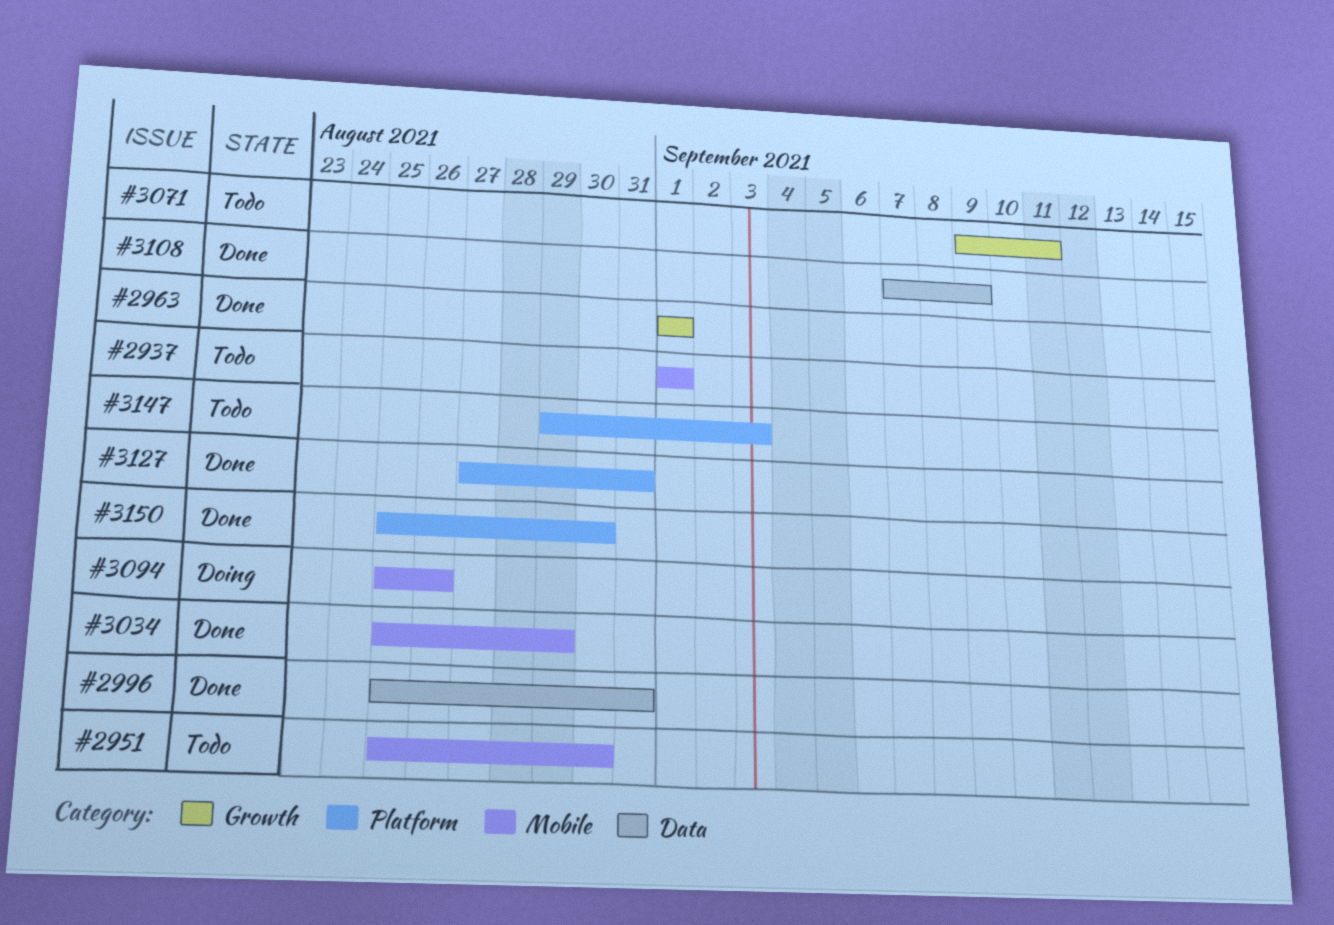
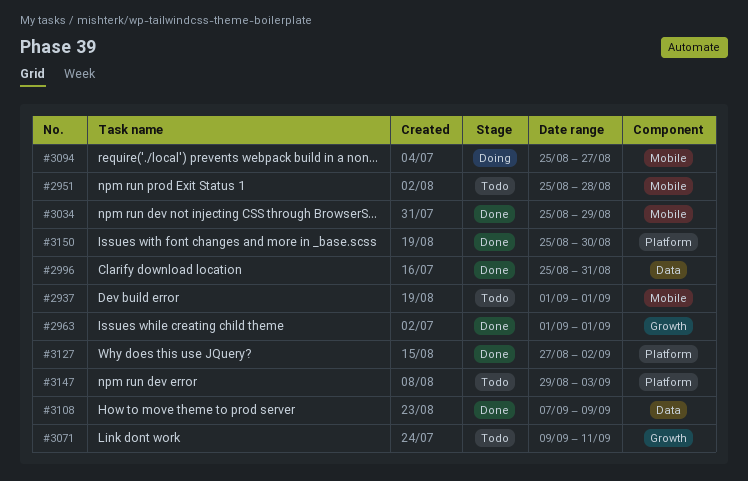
#2951, due: Aug 30 -> Aug 28
#3094, due: Aug 26 -> Aug 27
#3127, due: Aug 31 -> Sep 2

